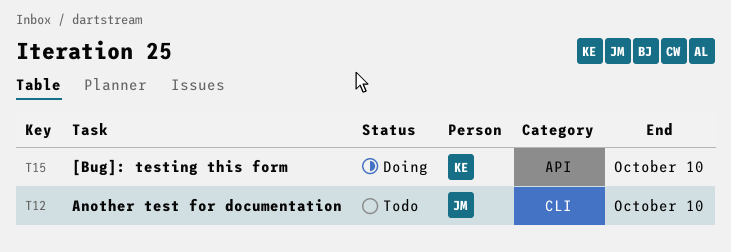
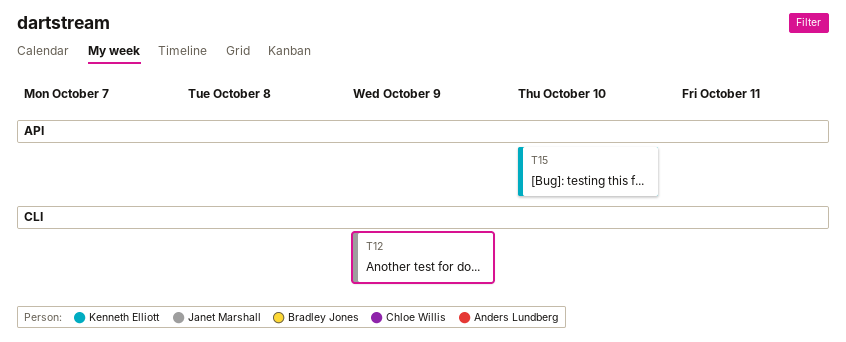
T12, due: Oct 10 -> Oct 9

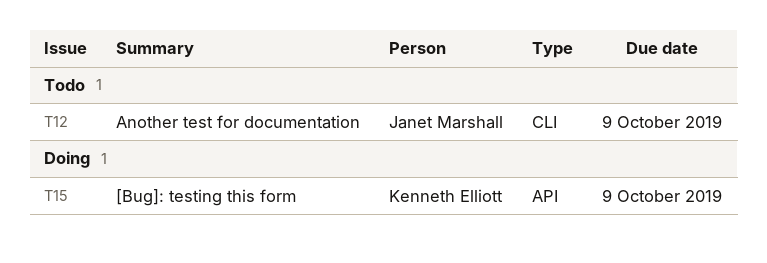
T15, due: Oct 10 -> Oct 9

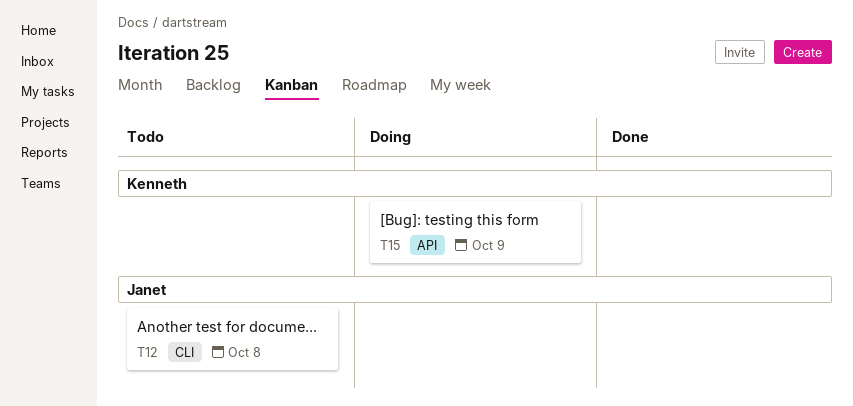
T12, due: Oct 9 -> Oct 8

